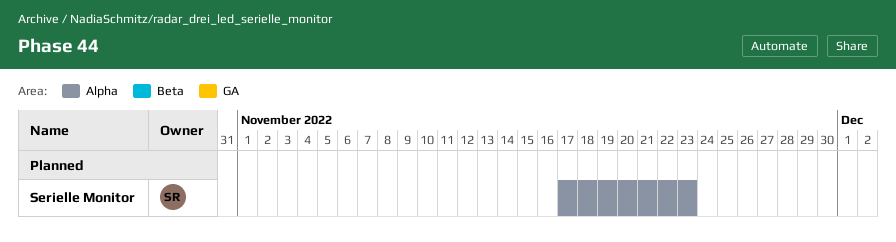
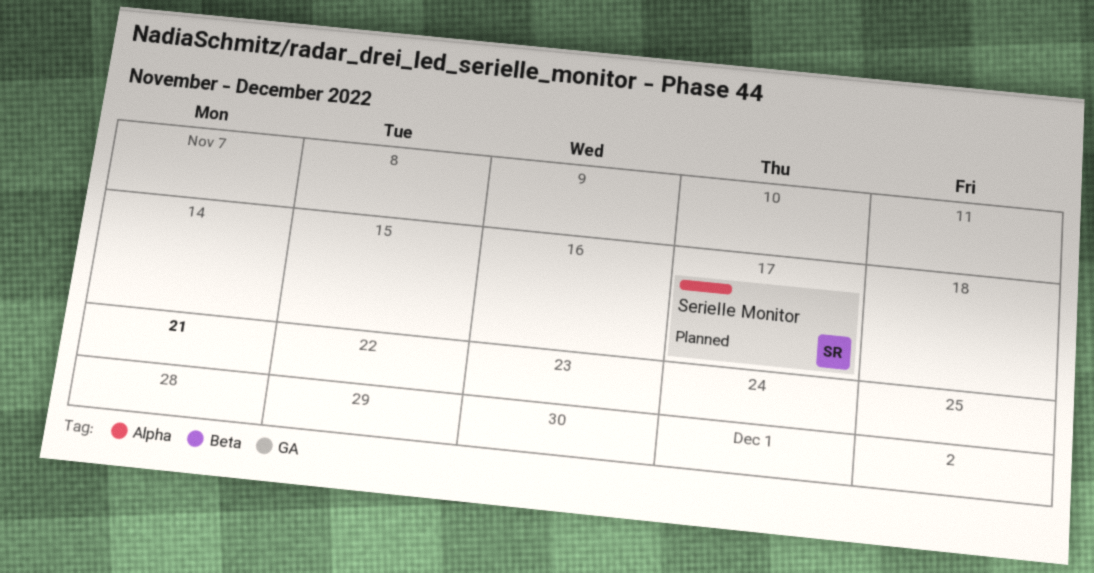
Serielle Monitor, due: Nov 23 -> Nov 17

